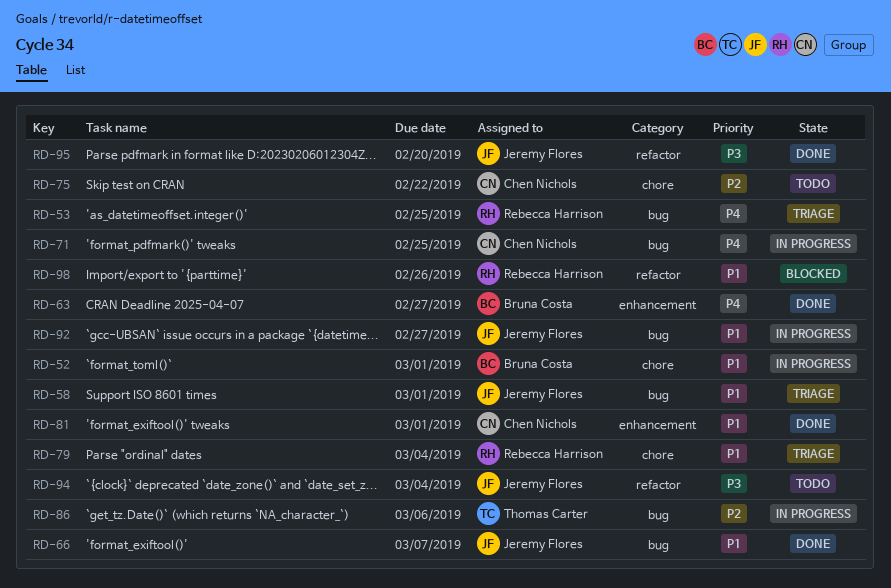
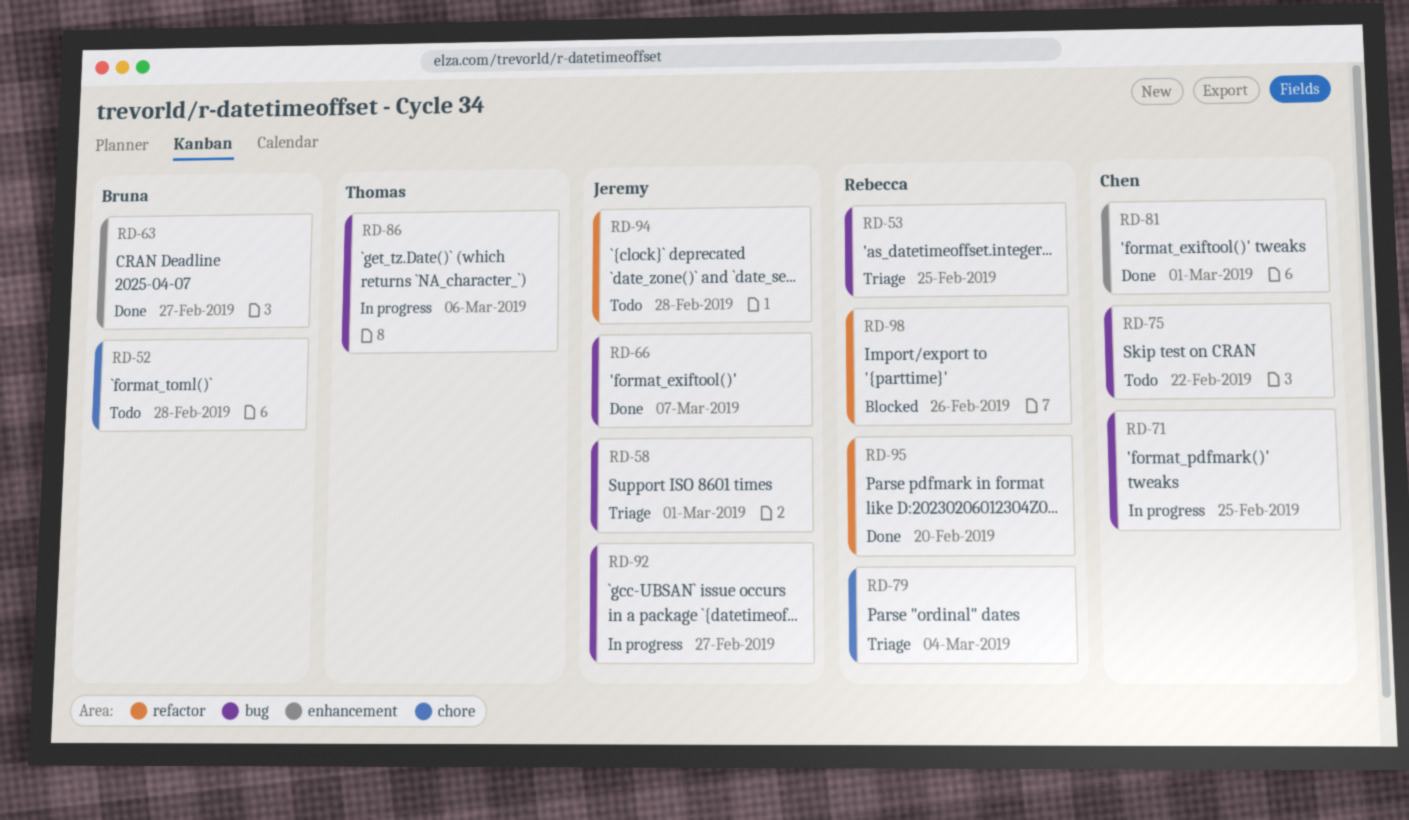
RD-52, status: In progress -> Todo
RD-52, due: Mar 1 -> Feb 28
RD-75, label: chore -> bug
RD-94, due: Mar 4 -> Feb 28
RD-95, owner: Jeremy Flores -> Rebecca Harrison

